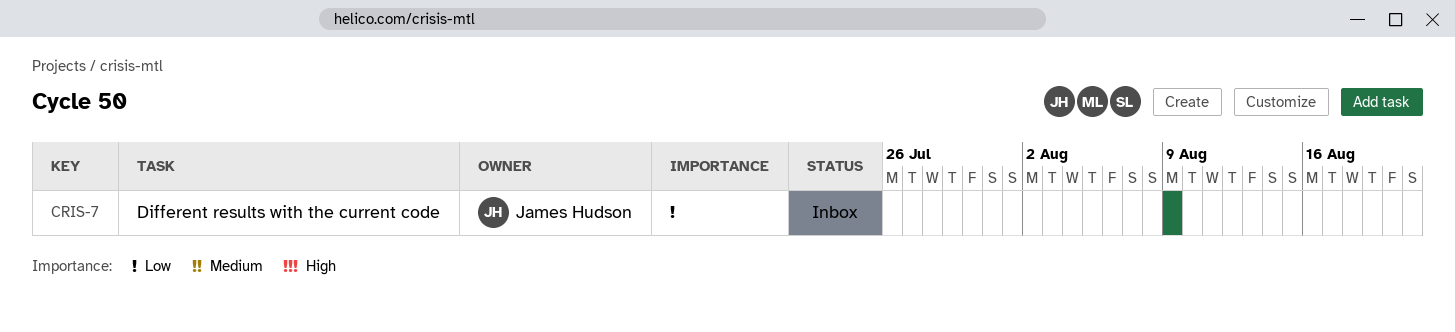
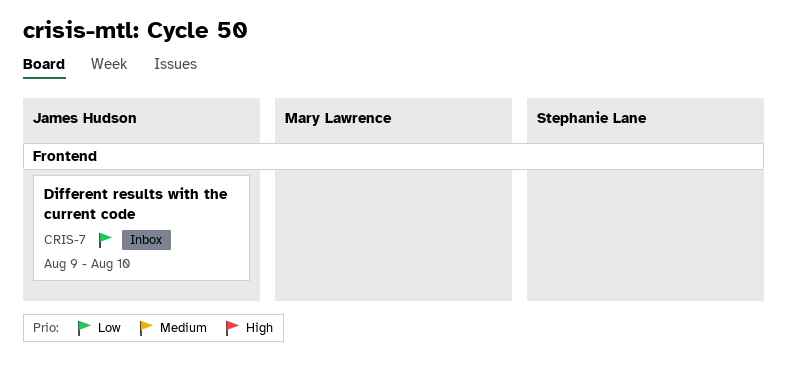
CRIS-7, due: Aug 9 -> Aug 10

